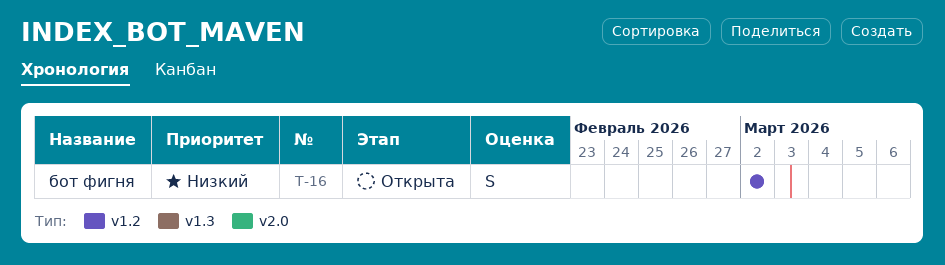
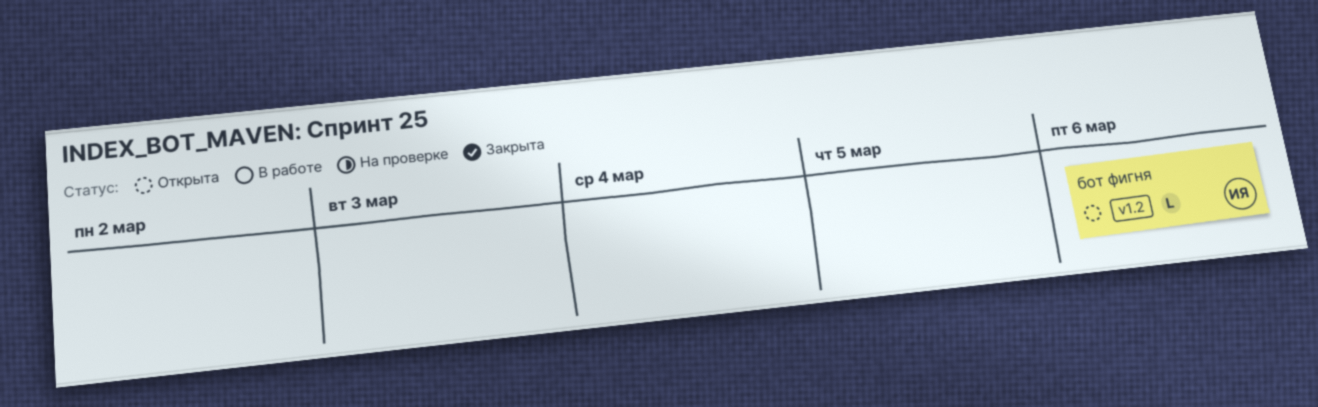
бот фигня, estimate: S -> L
бот фигня, due: Mar 2 -> Mar 6

